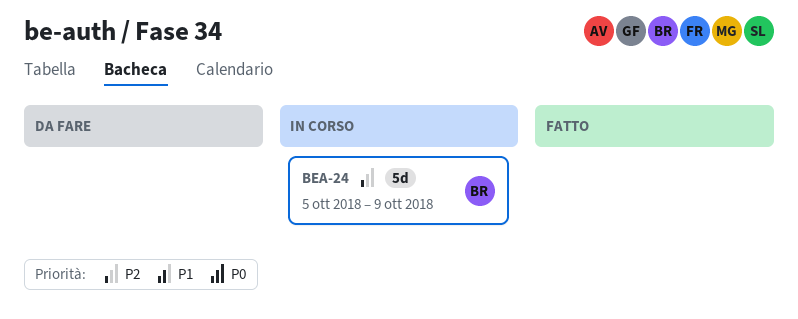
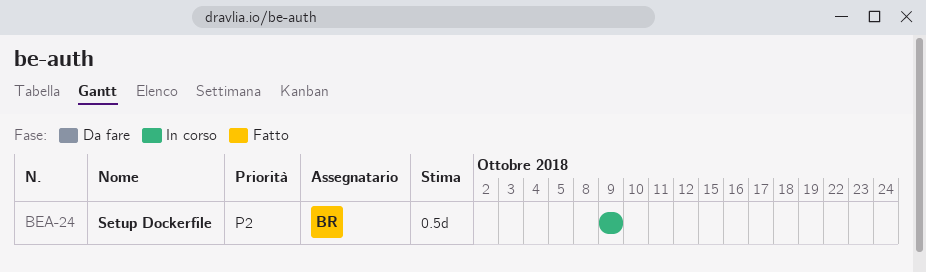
BEA-24, estimate: 5d -> 0.5d
BEA-24, start: Oct 5 -> Oct 9

